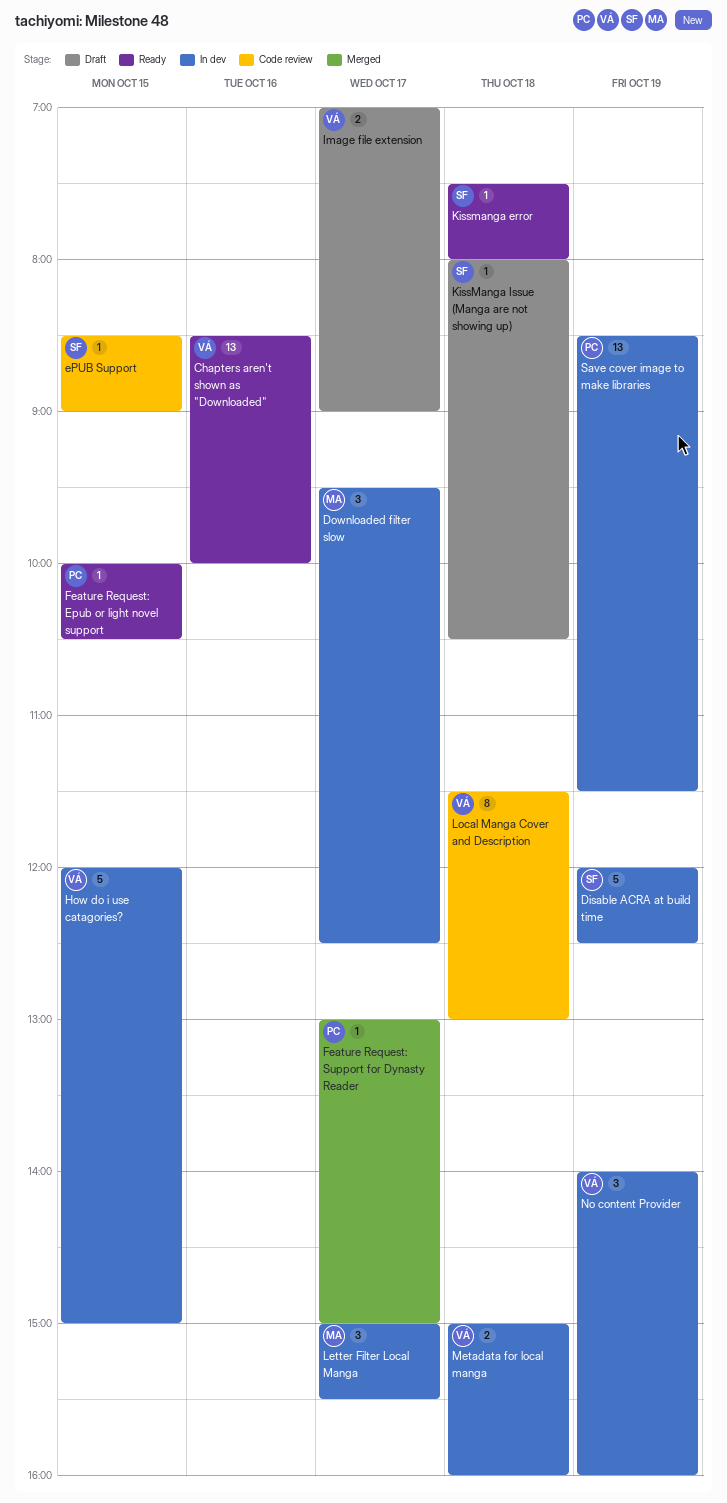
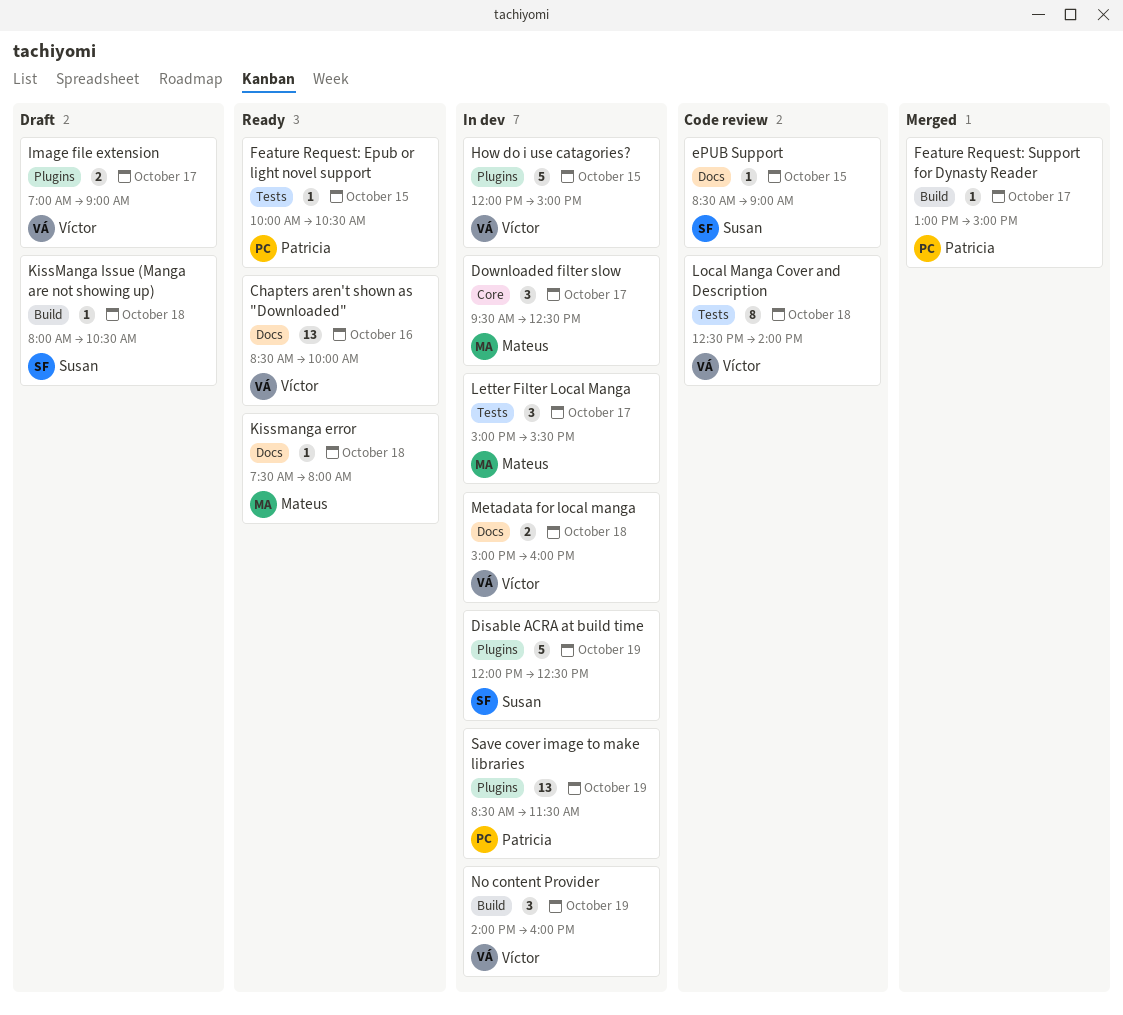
Kissmanga error, owner: Susan -> Mateus
Local Manga Cover and Description, begins: 11:30 -> 12:30
Local Manga Cover and Description, ends: 13:00 -> 14:00

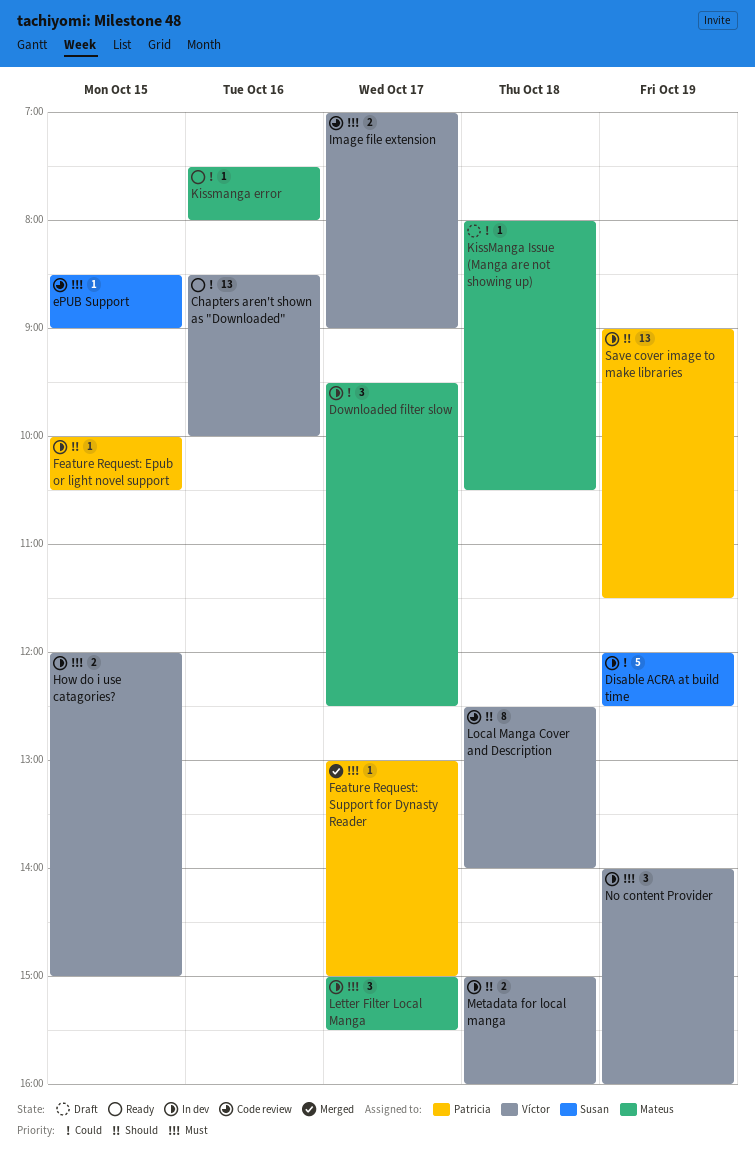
Feature Request: Epub or light novel support, status: Ready -> In dev
How do i use catagories?, estimate: 5 -> 2
Image file extension, status: Draft -> Code review
Kissmanga error, day: Oct 18 -> Oct 16
KissManga Issue (Manga are not showing up), owner: Susan -> Mateus
Save cover image to make libraries, begins: 08:30 -> 09:00

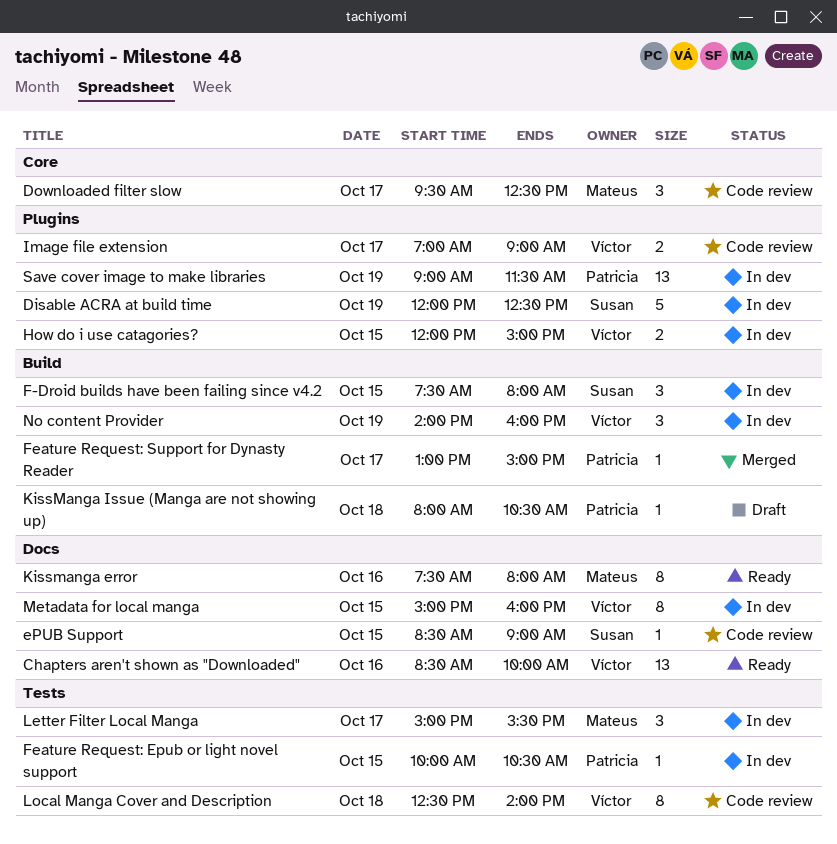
Downloaded filter slow, status: In dev -> Code review
F-Droid builds have been failing since v4.2: none -> present
Kissmanga error, estimate: 1 -> 8
KissManga Issue (Manga are not showing up), owner: Mateus -> Patricia
Metadata for local manga, estimate: 2 -> 8
Metadata for local manga, day: Oct 18 -> Oct 15

